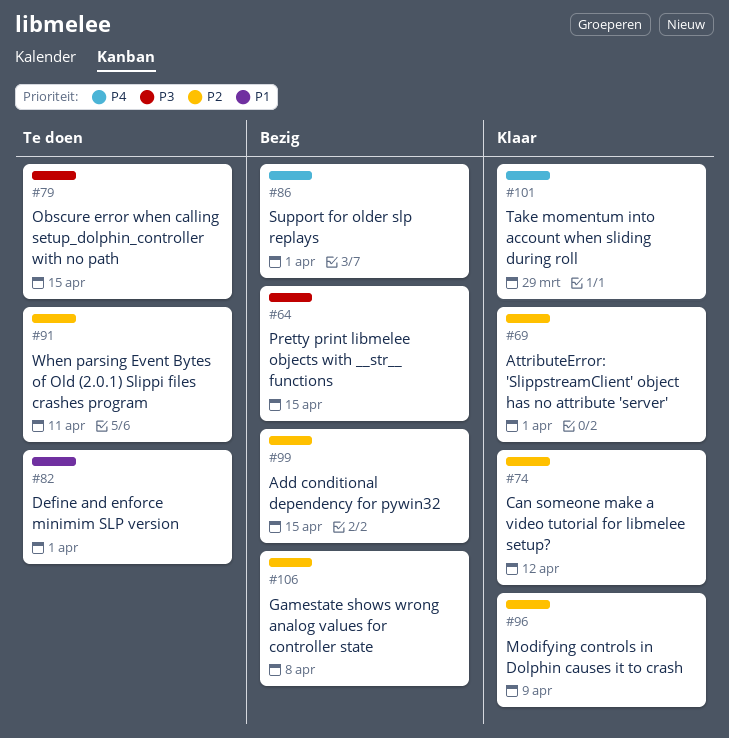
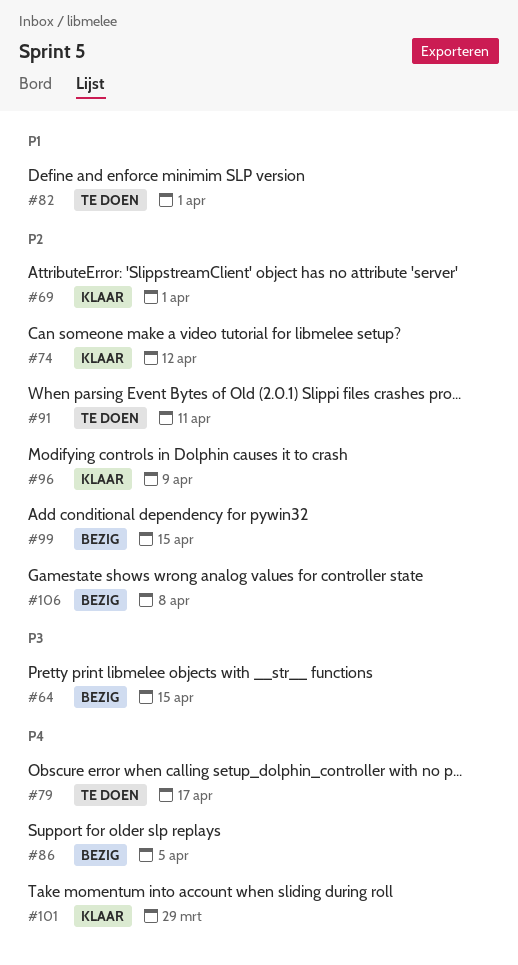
#79, priority: P3 -> P4
#79, due: Apr 15 -> Apr 17
#86, due: Apr 1 -> Apr 5

